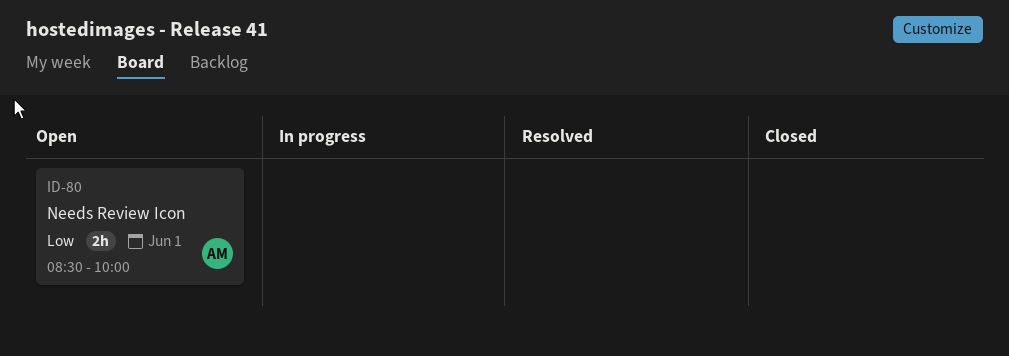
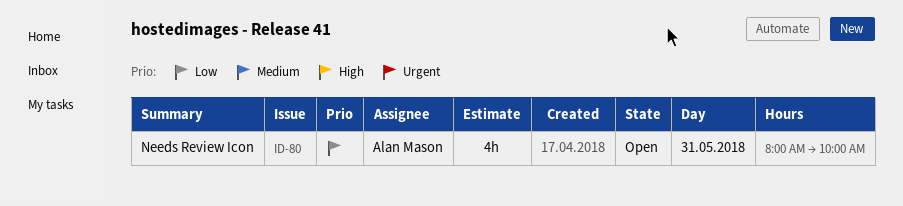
ID-80, estimate: 2h -> 4h
ID-80, day: Jun 1 -> May 31
ID-80, begins: 08:30 -> 08:00

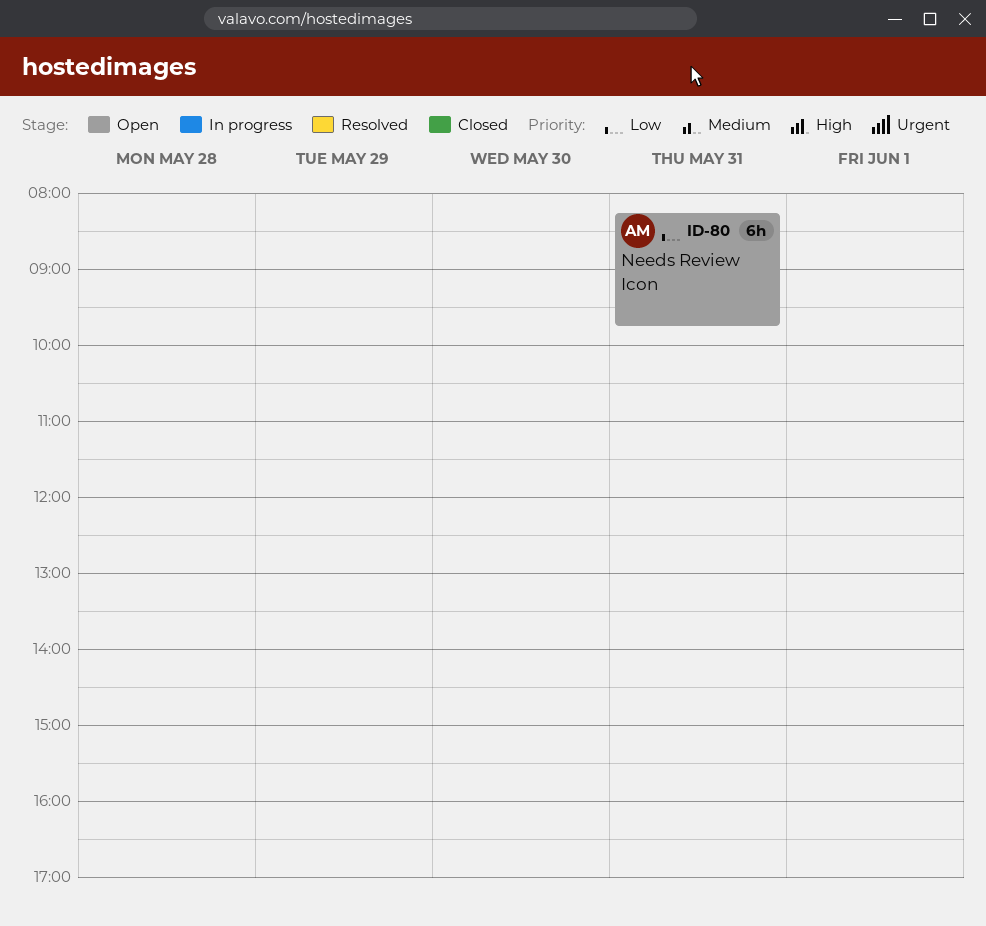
ID-80, estimate: 4h -> 6h
ID-80, begins: 08:00 -> 08:15
ID-80, ends: 10:00 -> 09:45

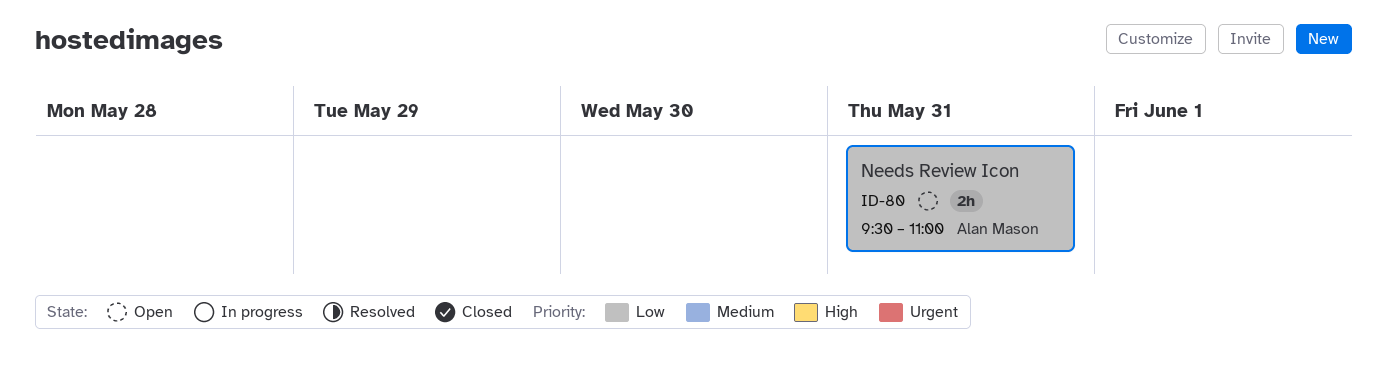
ID-80, estimate: 6h -> 2h
ID-80, begins: 08:15 -> 09:30
ID-80, ends: 09:45 -> 11:00

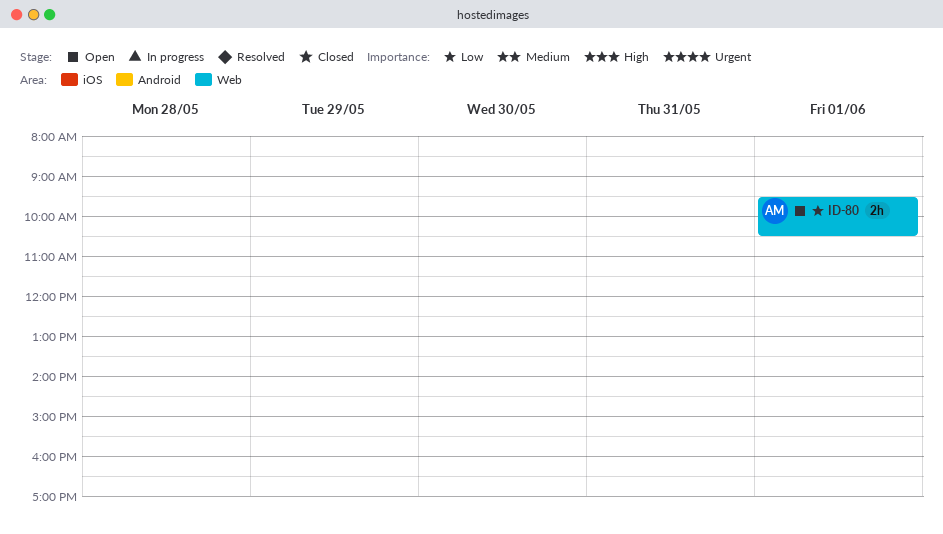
ID-80, day: May 31 -> Jun 1
ID-80, ends: 11:00 -> 10:30

